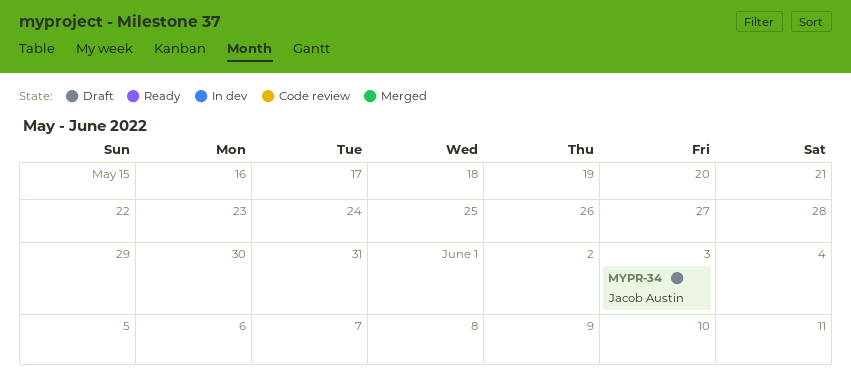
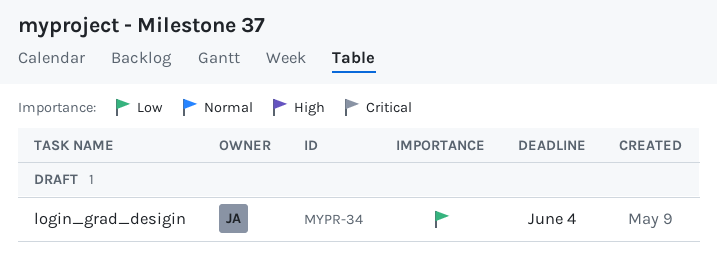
MYPR-34, due: Jun 3 -> Jun 4

